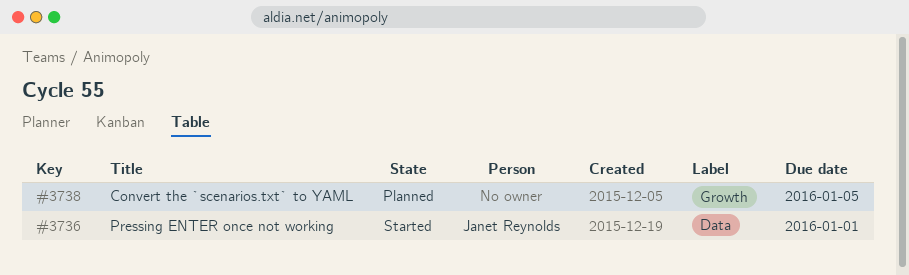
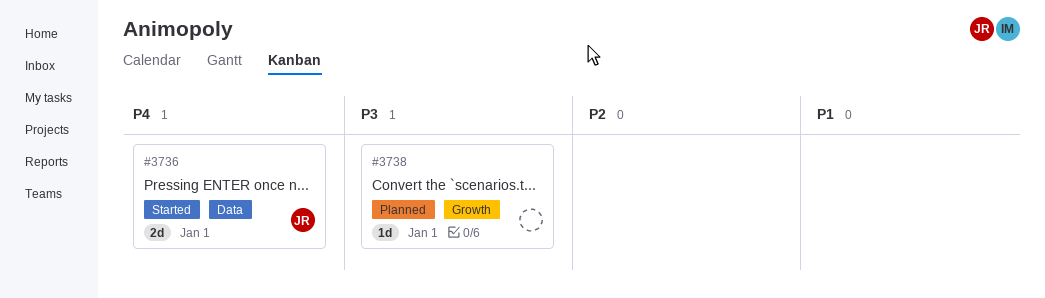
#3738, due: Jan 5 -> Jan 1

